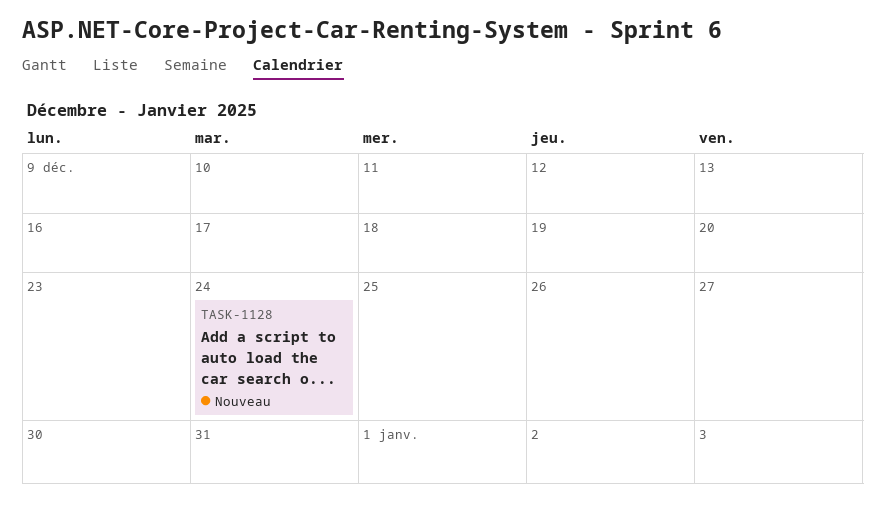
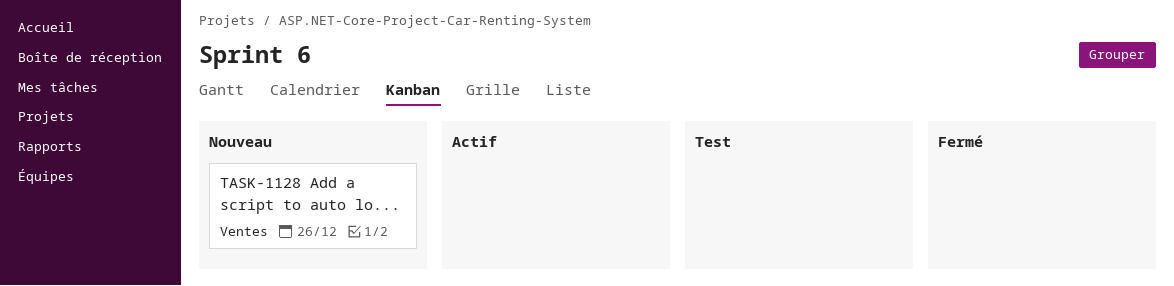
TASK-1128, due: Dec 24 -> Dec 26

